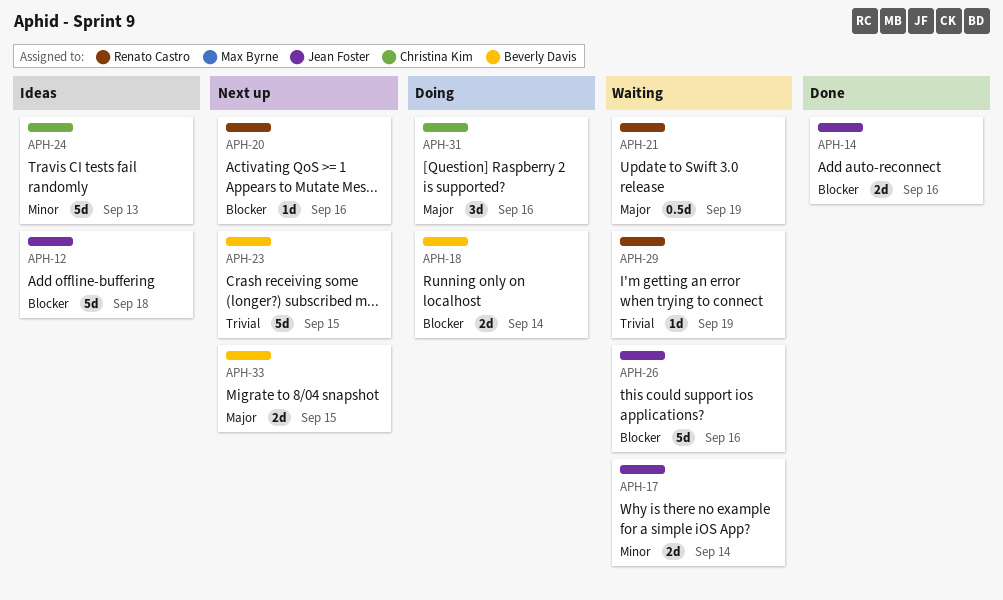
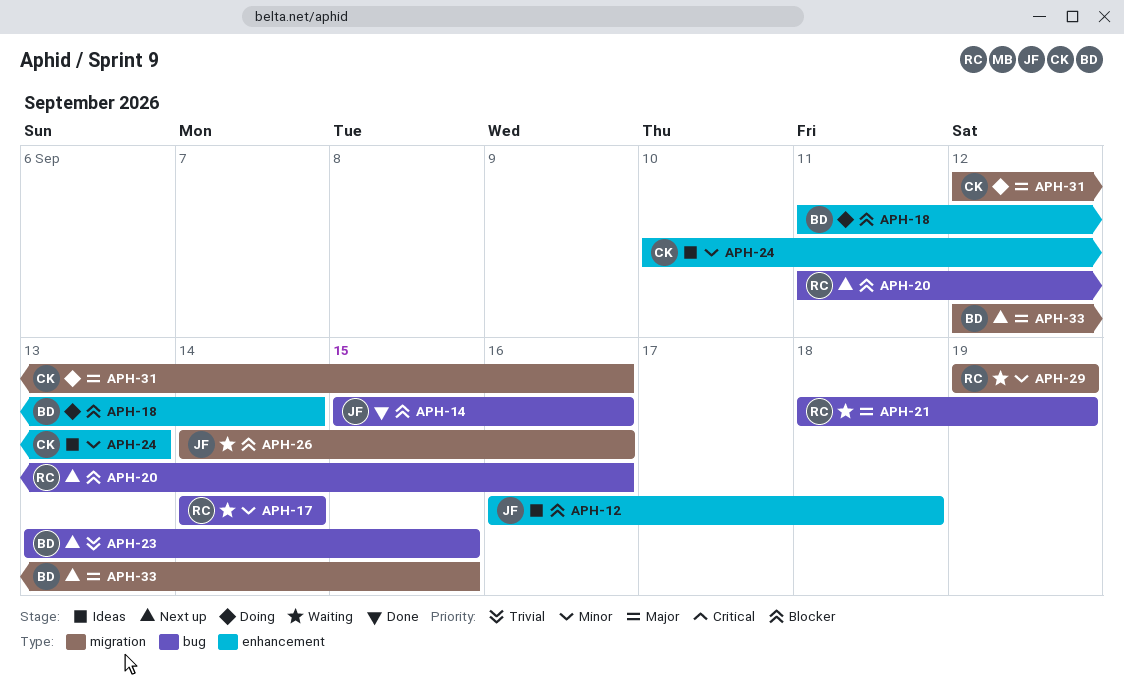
APH-17, owner: Jean Foster -> Renato Castro
APH-29, priority: Trivial -> Minor

